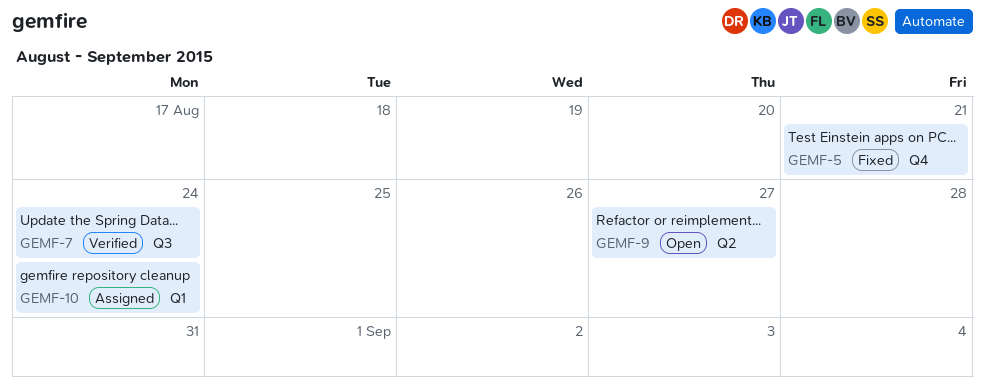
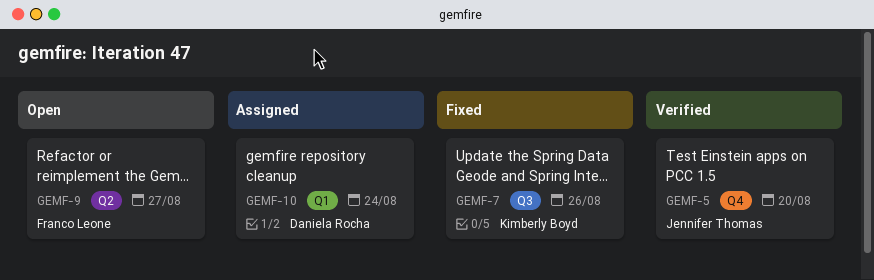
GEMF-5, status: Fixed -> Verified
GEMF-5, due: Aug 21 -> Aug 20
GEMF-7, status: Verified -> Fixed
GEMF-7, due: Aug 24 -> Aug 26

